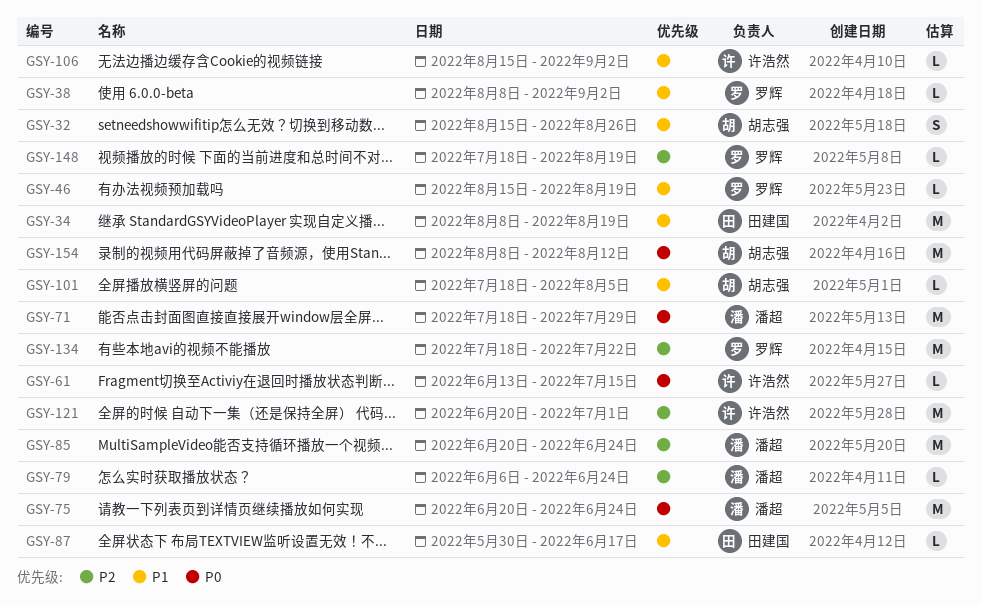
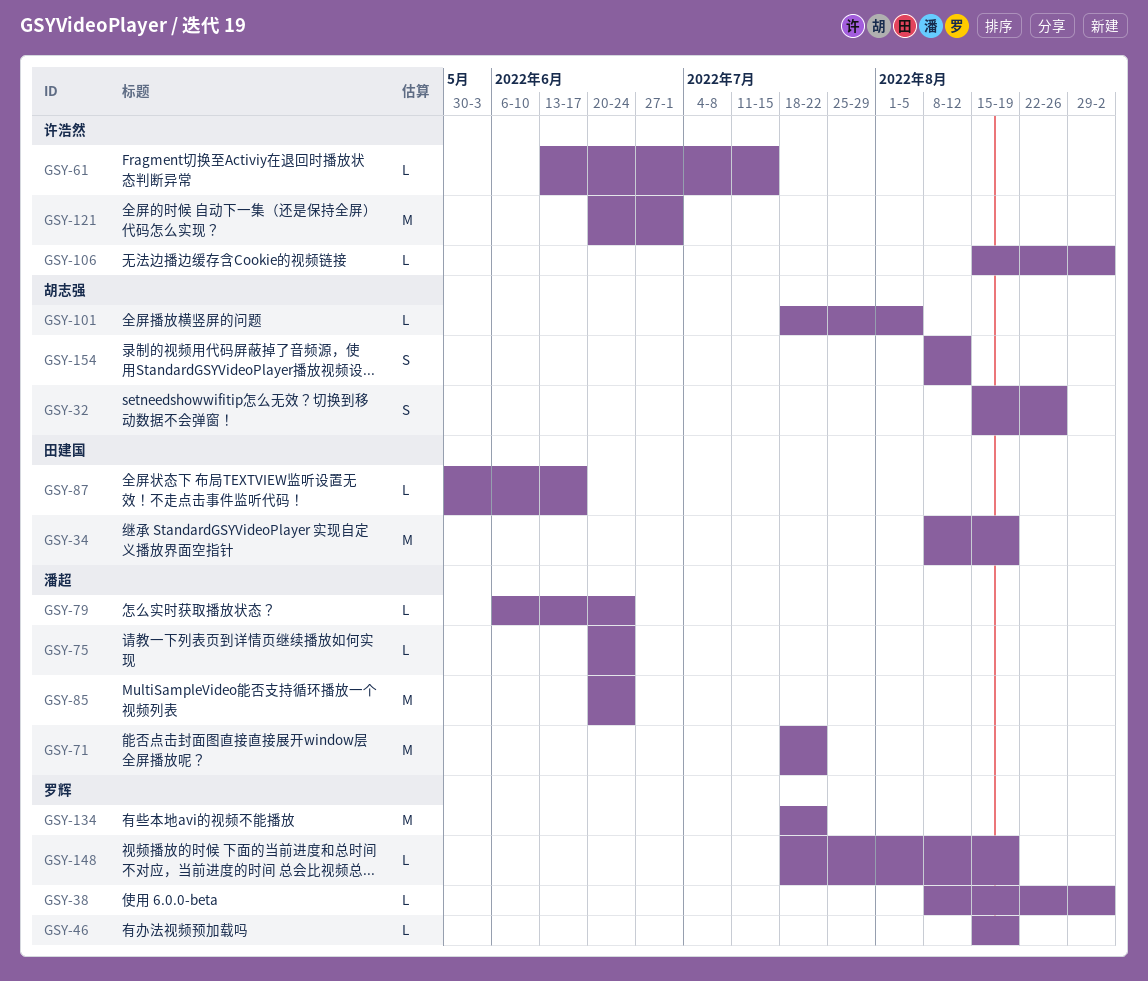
GSY-71, due: Jul 29 -> Jul 22
GSY-75, estimate: M -> L
GSY-154, estimate: M -> S

